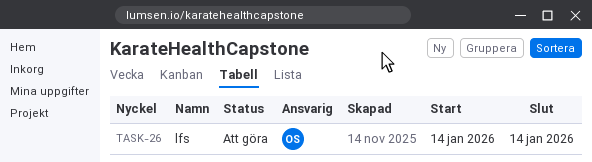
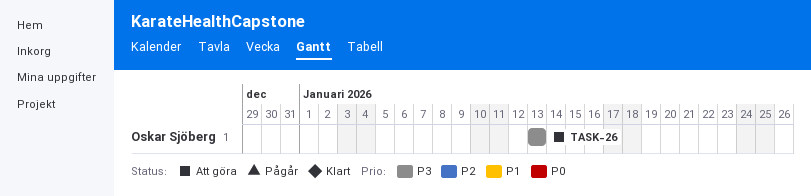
TASK-26, start: Jan 14 -> Jan 13
TASK-26, due: Jan 14 -> Jan 13

